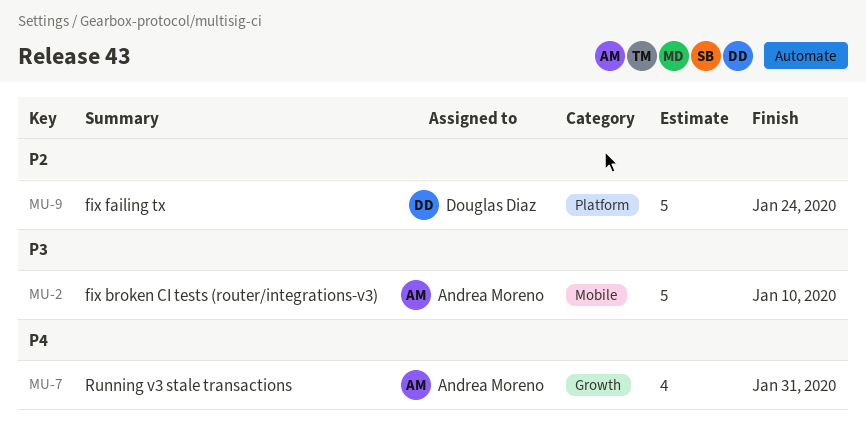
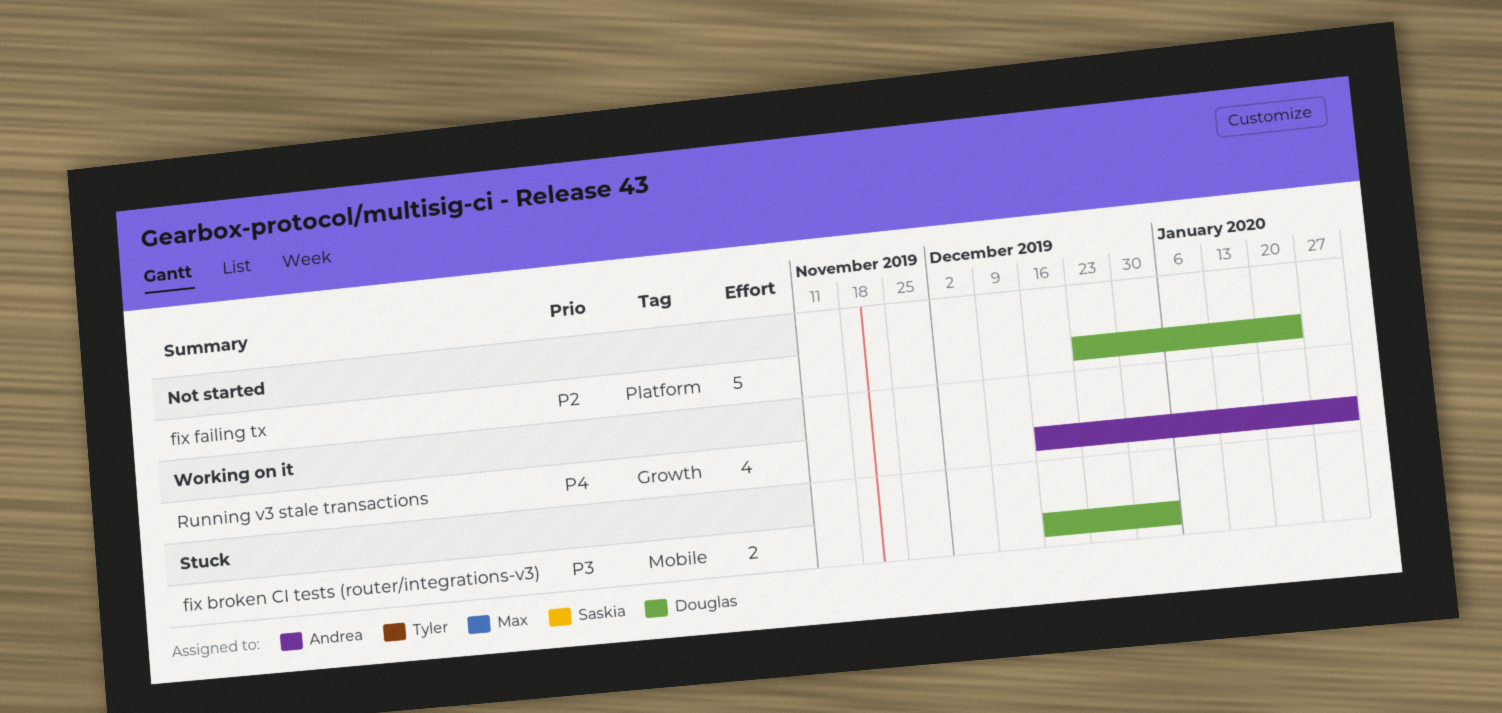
fix broken CI tests (router/integrations-v3), owner: Andrea Moreno -> Douglas Diaz
fix broken CI tests (router/integrations-v3), estimate: 5 -> 2
fix broken CI tests (router/integrations-v3), due: Jan 10 -> Jan 3

